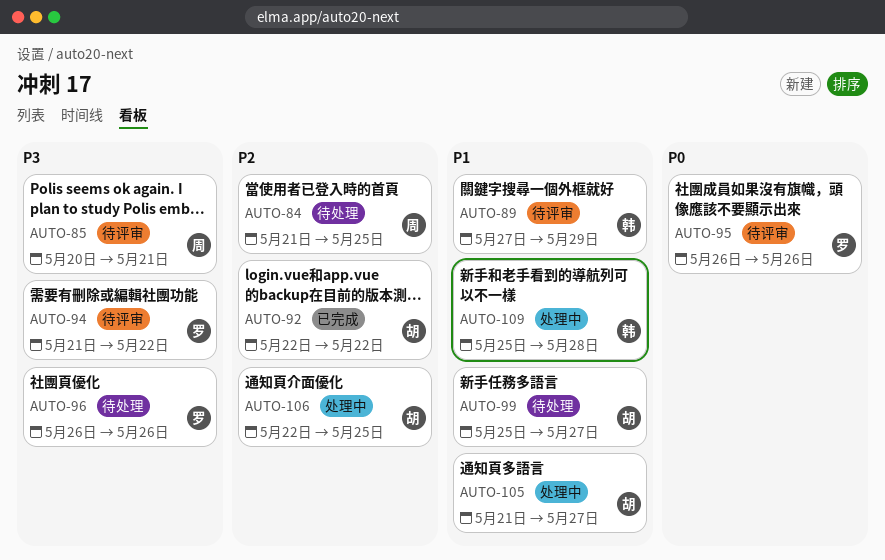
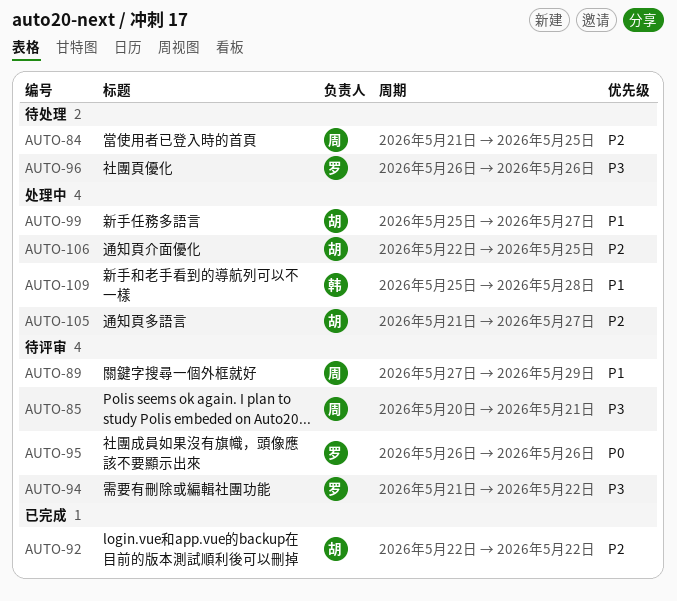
AUTO-89, owner: 韩 -> 周
AUTO-99, status: 待处理 -> 处理中
AUTO-105, priority: P1 -> P2

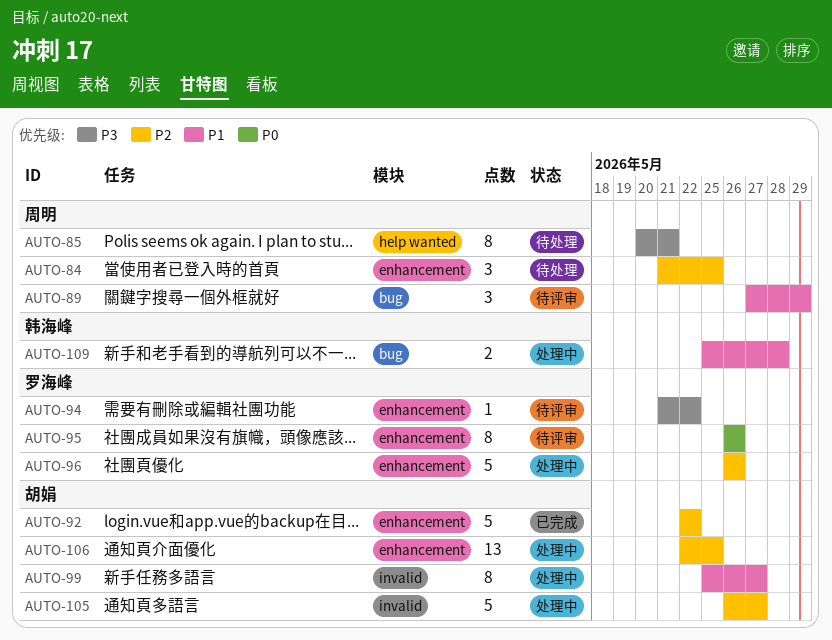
AUTO-85, status: 待评审 -> 待处理
AUTO-96, status: 待处理 -> 处理中
AUTO-96, priority: P3 -> P2
AUTO-105, start: May 21 -> May 26

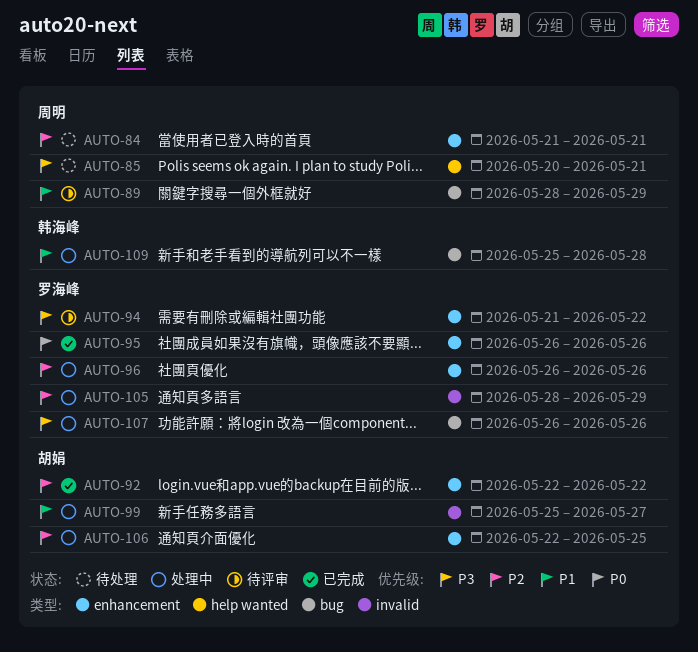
AUTO-84, due: May 25 -> May 21
AUTO-89, start: May 27 -> May 28
AUTO-95, status: 待评审 -> 已完成
AUTO-105, owner: 胡娟 -> 罗海峰
AUTO-105, start: May 26 -> May 28
AUTO-105, due: May 27 -> May 29
AUTO-107: none -> present

